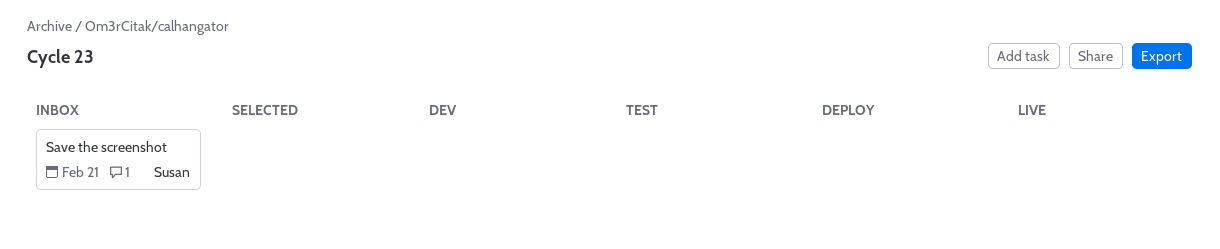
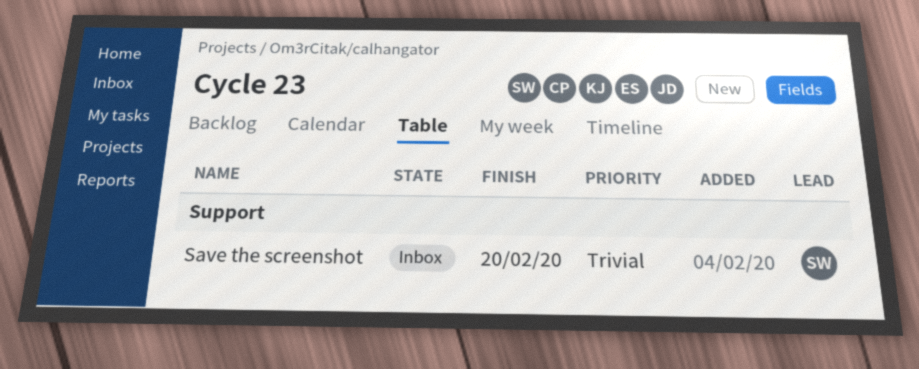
Save the screenshot, due: Feb 21 -> Feb 20

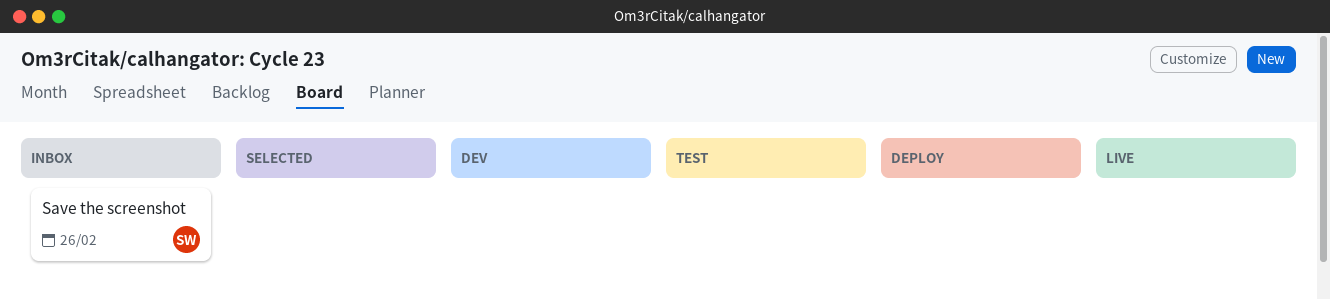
Save the screenshot, due: Feb 20 -> Feb 26

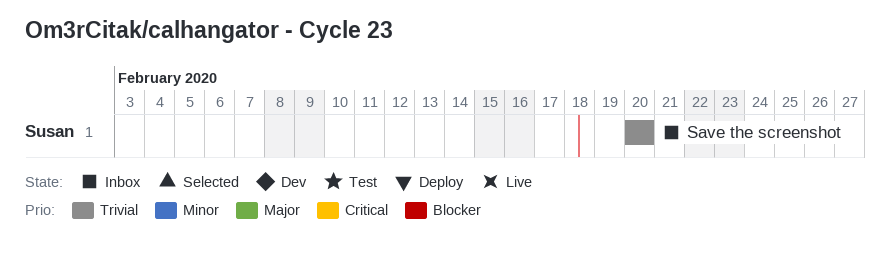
Save the screenshot, due: Feb 26 -> Feb 20

